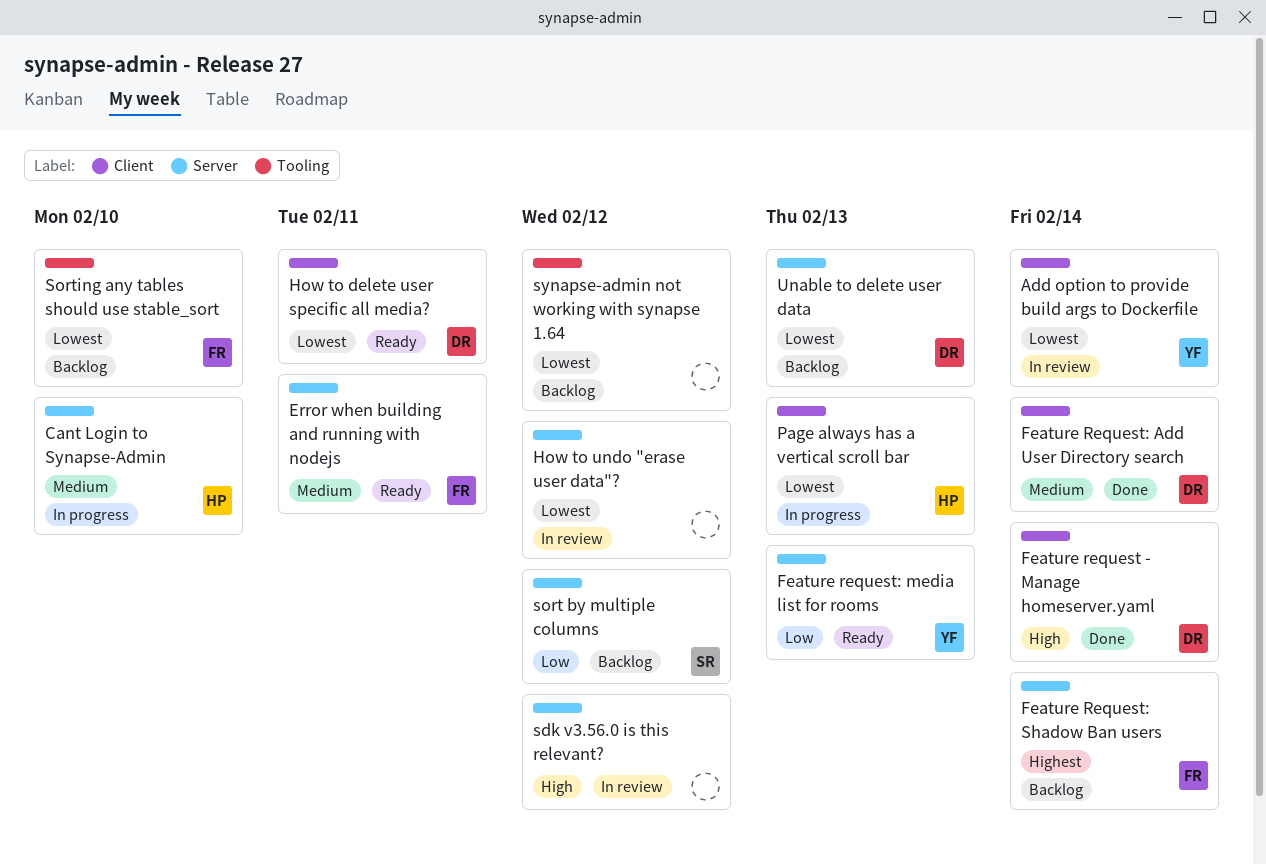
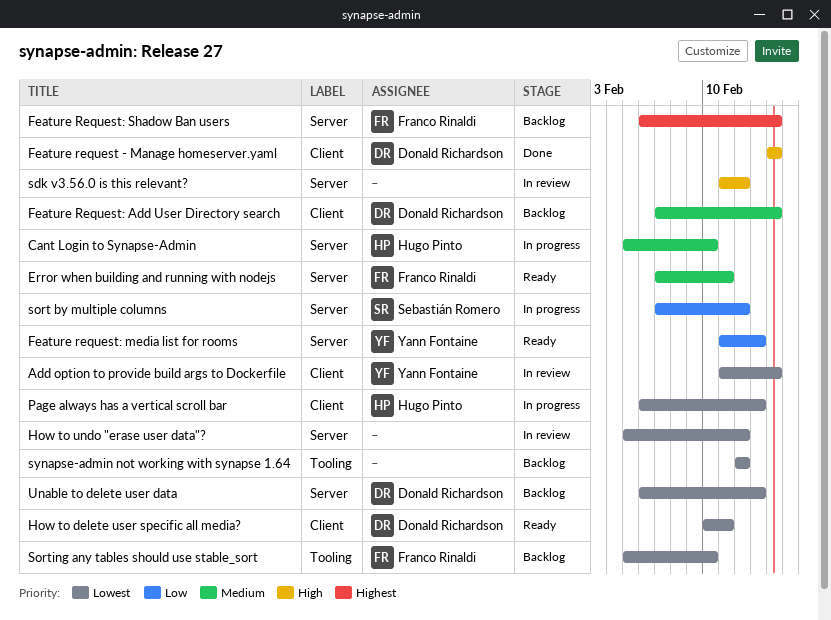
Feature Request: Add User Directory search, status: Done -> Backlog
sort by multiple columns, status: Backlog -> In progress

